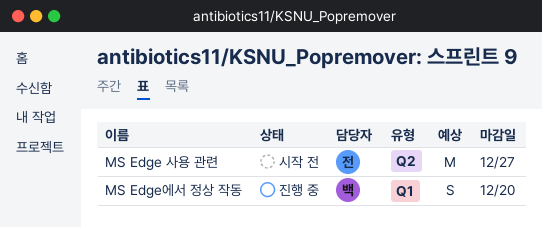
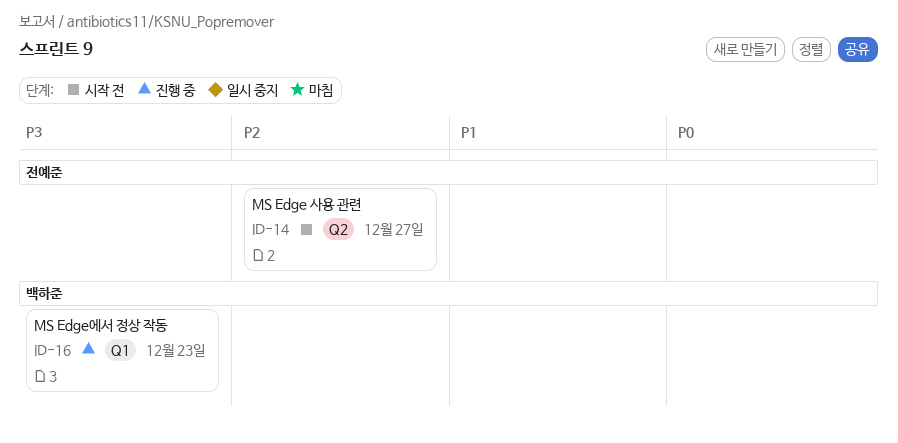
MS Edge에서 정상 작동, due: Dec 20 -> Dec 23

